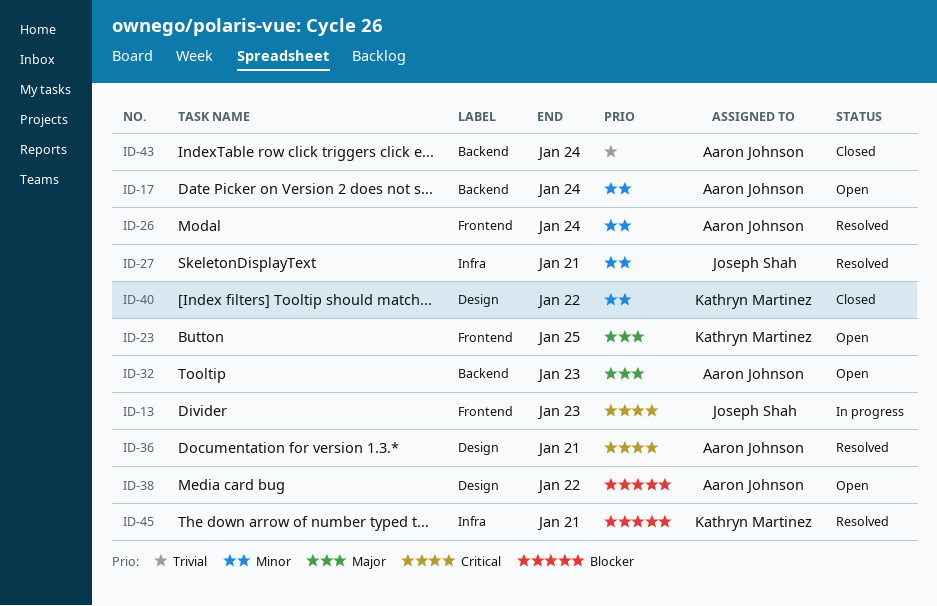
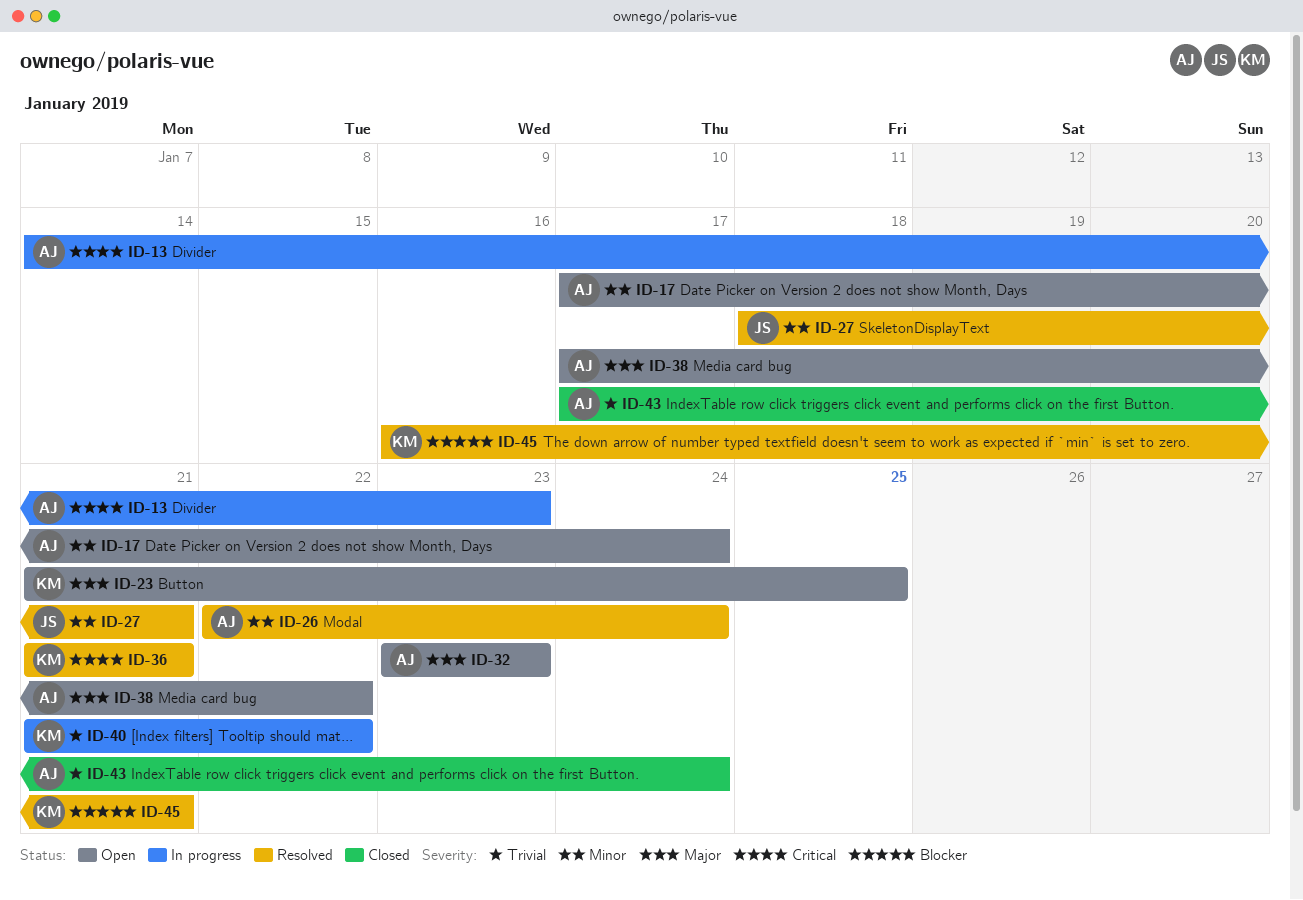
ID-13, owner: Joseph Shah -> Aaron Johnson
ID-36, owner: Aaron Johnson -> Kathryn Martinez
ID-38, priority: Blocker -> Major
ID-40, status: Closed -> In progress
ID-40, priority: Minor -> Trivial

